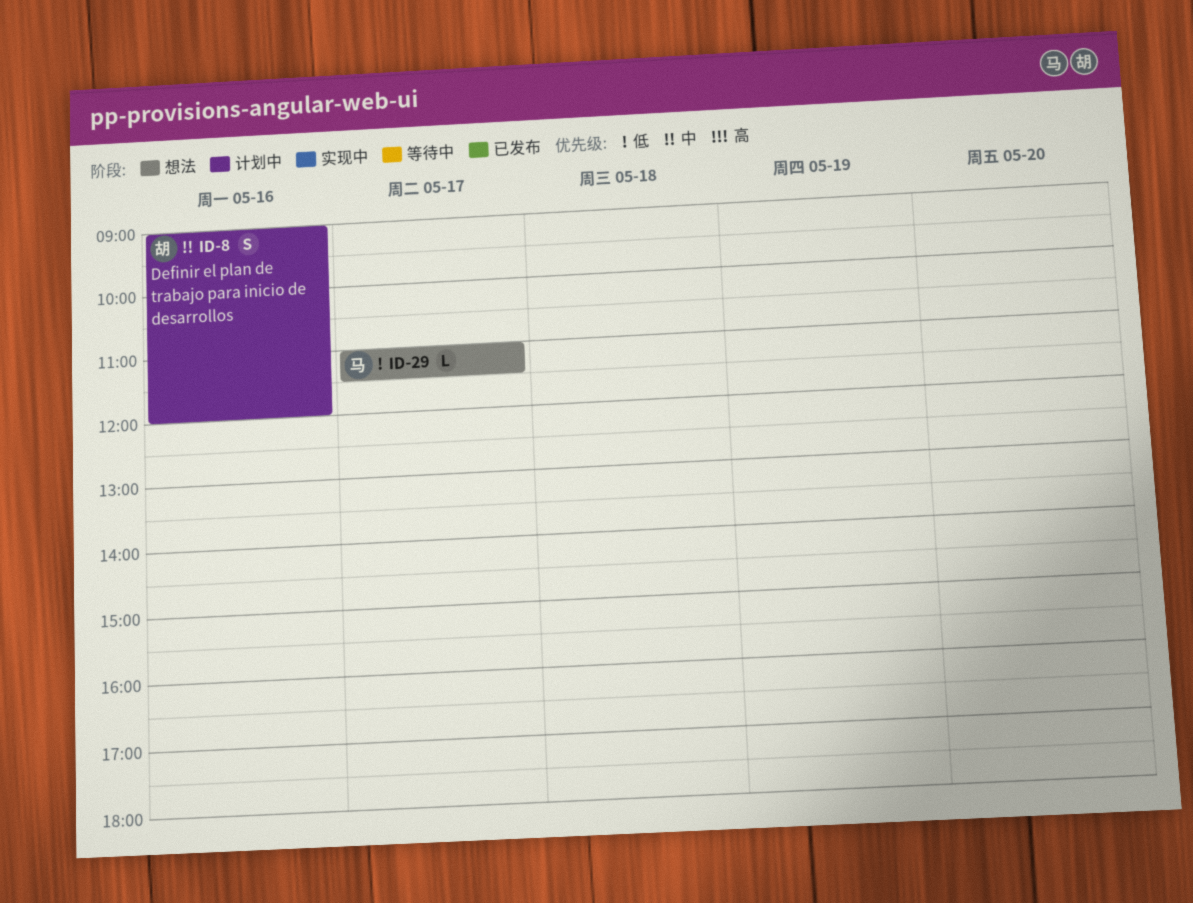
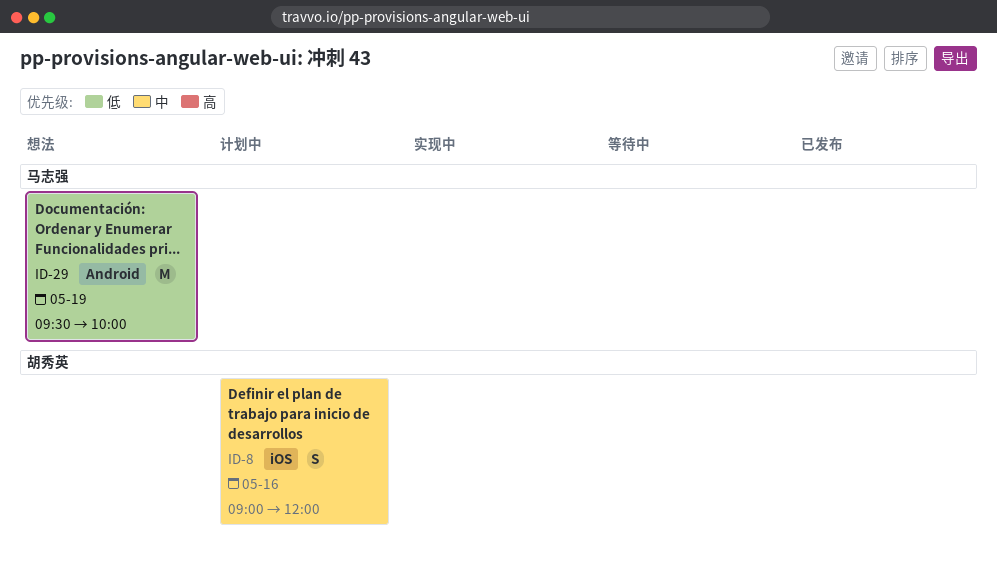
ID-29, estimate: L -> M
ID-29, day: May 17 -> May 19
ID-29, begins: 11:00 -> 09:30
ID-29, ends: 11:30 -> 10:00

